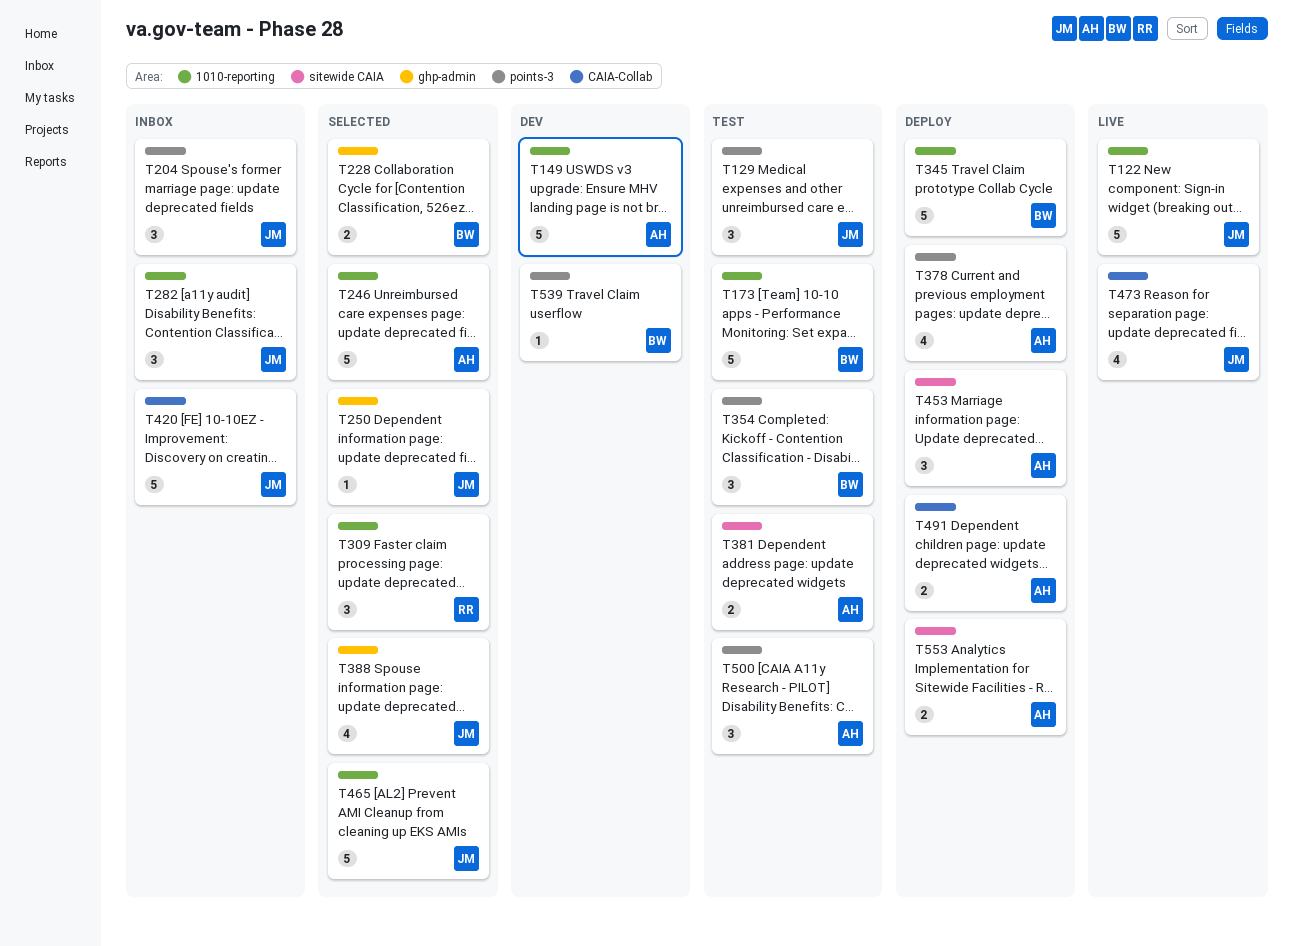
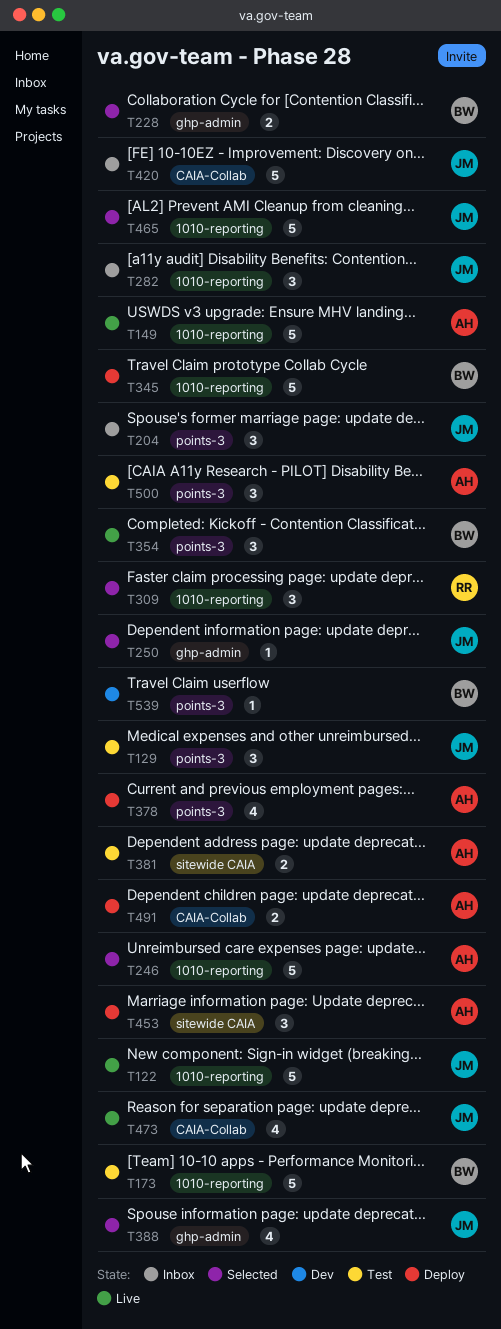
T149, status: Dev -> Live
T354, status: Test -> Live
T553: present -> none

